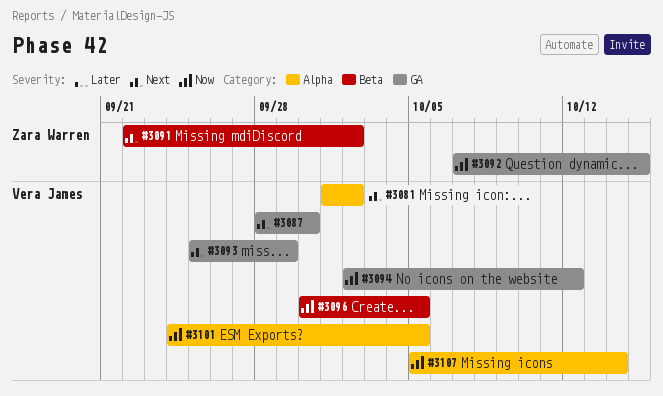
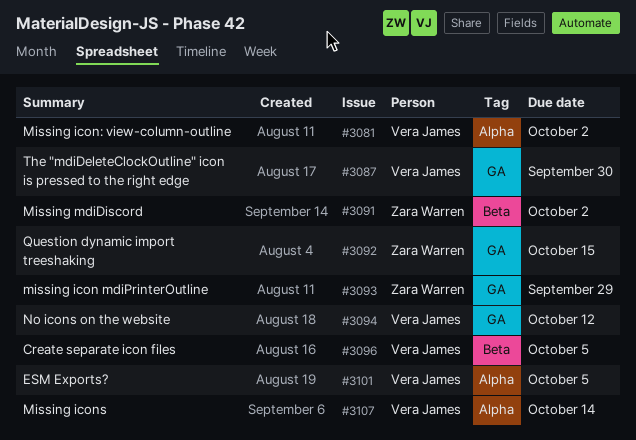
#3093, owner: Vera James -> Zara Warren

